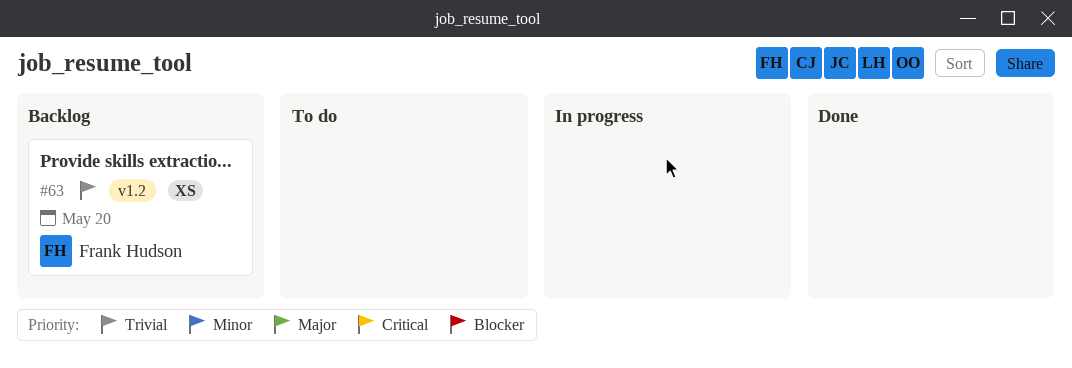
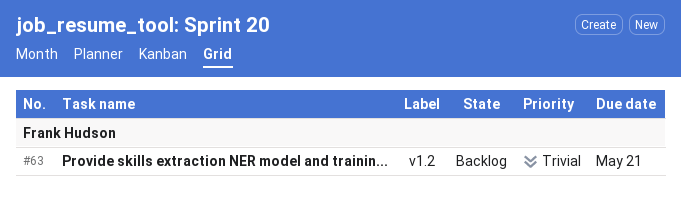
#63, due: May 20 -> May 21

